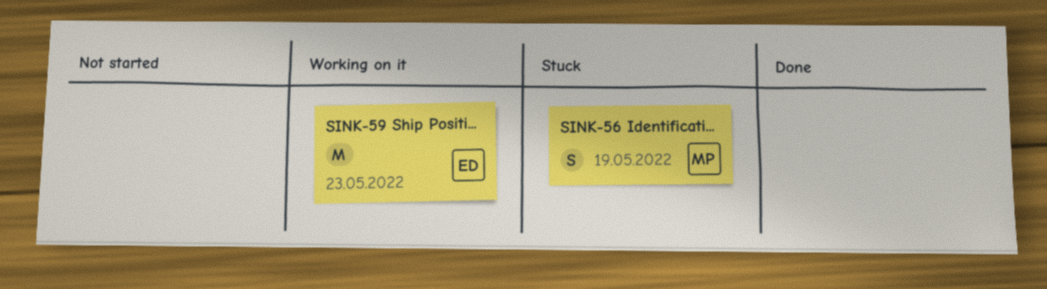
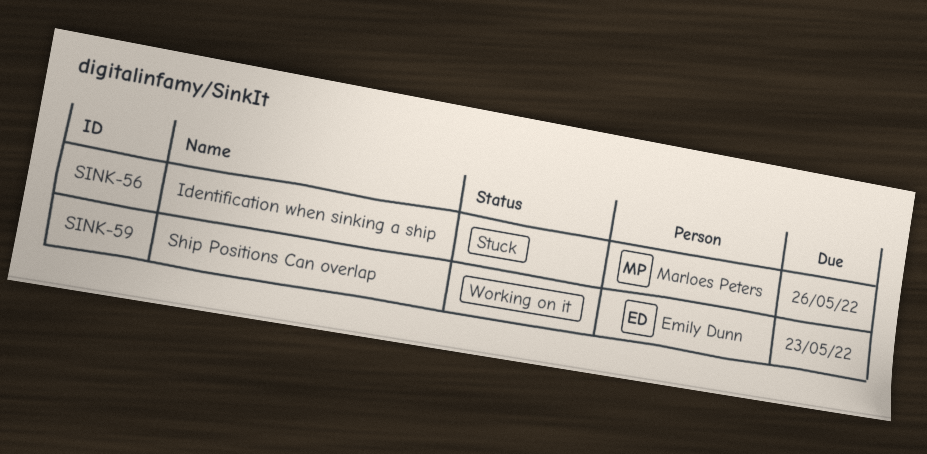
SINK-56, due: May 19 -> May 26

